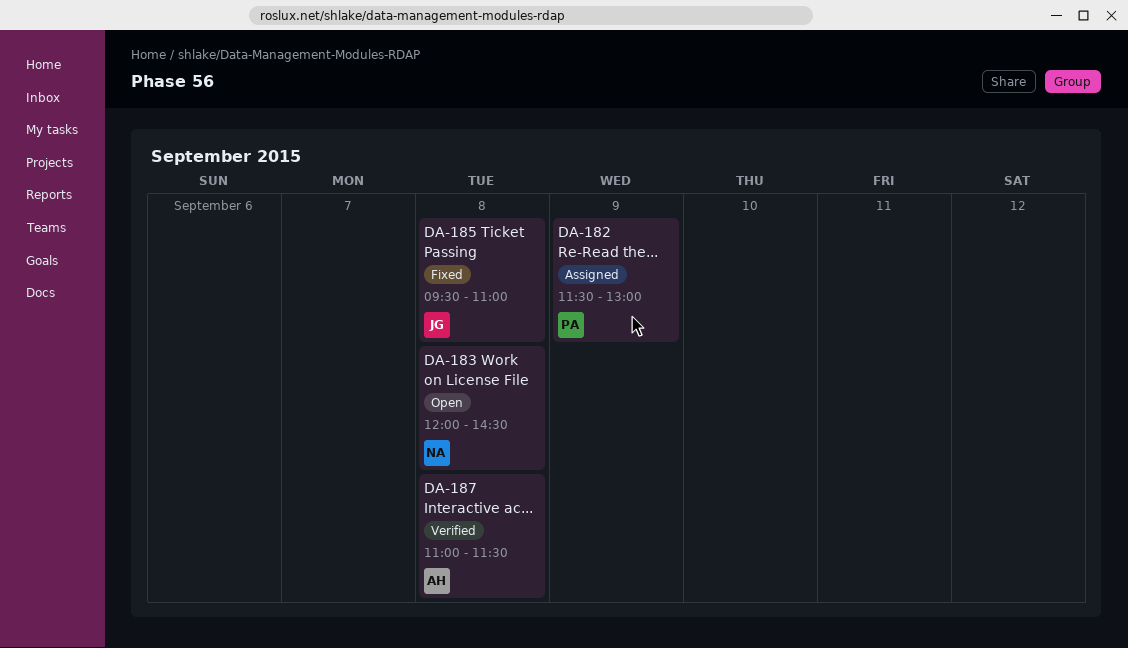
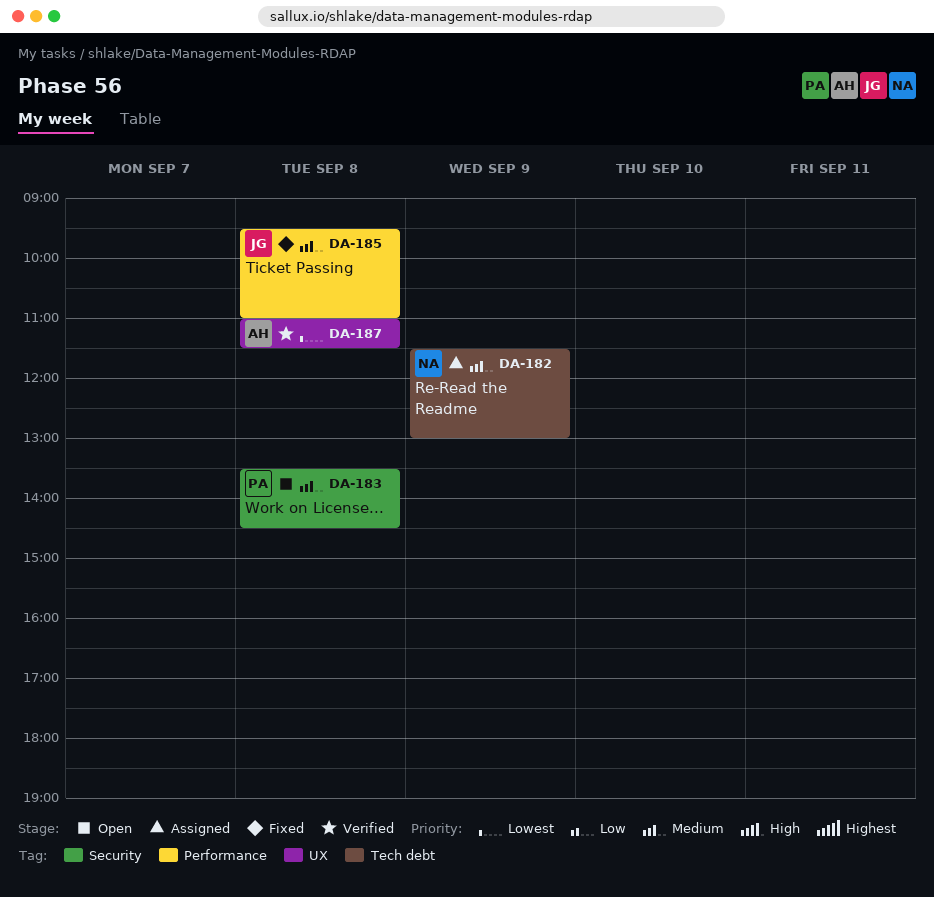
DA-182, owner: PA -> NA
DA-183, owner: NA -> PA
DA-183, begins: 12:00 -> 13:30

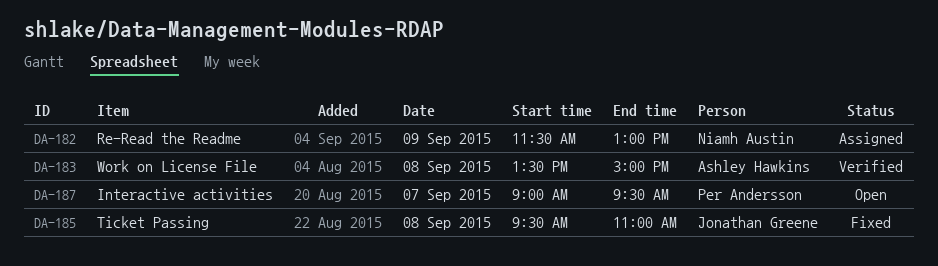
DA-183, status: Open -> Verified
DA-183, owner: Per Andersson -> Ashley Hawkins
DA-183, ends: 14:30 -> 15:00
DA-187, status: Verified -> Open
DA-187, owner: Ashley Hawkins -> Per Andersson
DA-187, day: Sep 8 -> Sep 7
DA-187, begins: 11:00 -> 09:00
DA-187, ends: 11:30 -> 09:30

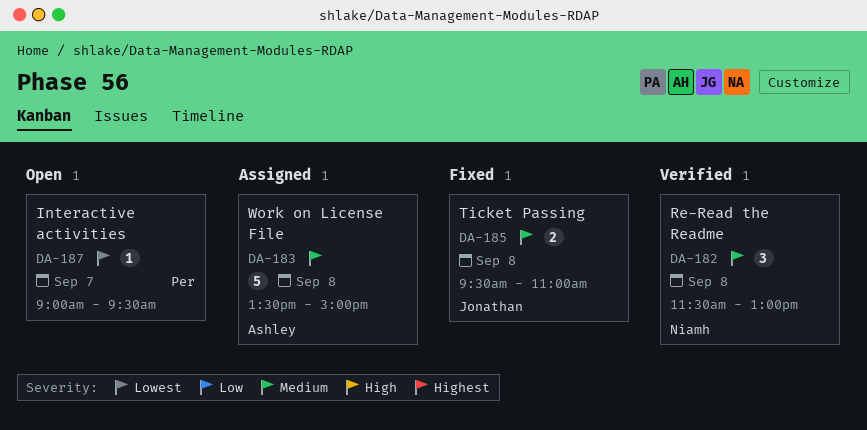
DA-182, status: Assigned -> Verified
DA-182, day: Sep 9 -> Sep 8
DA-183, status: Verified -> Assigned

